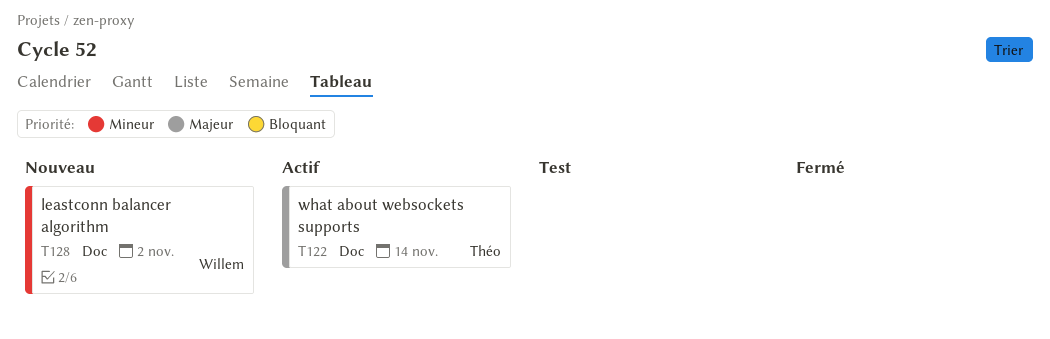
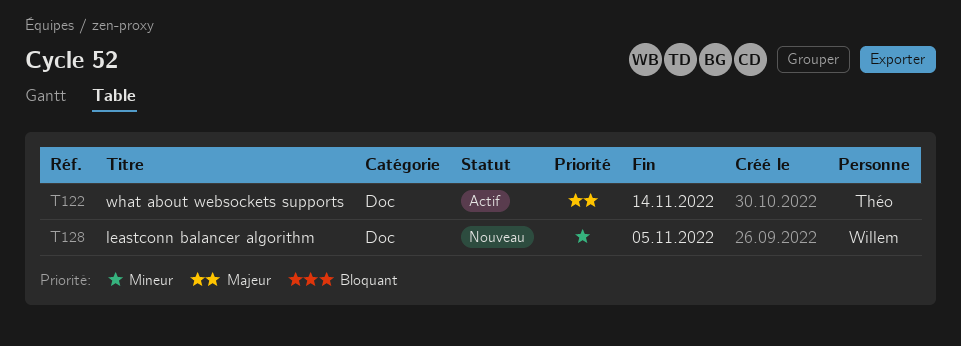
T128, due: Nov 2 -> Nov 5

